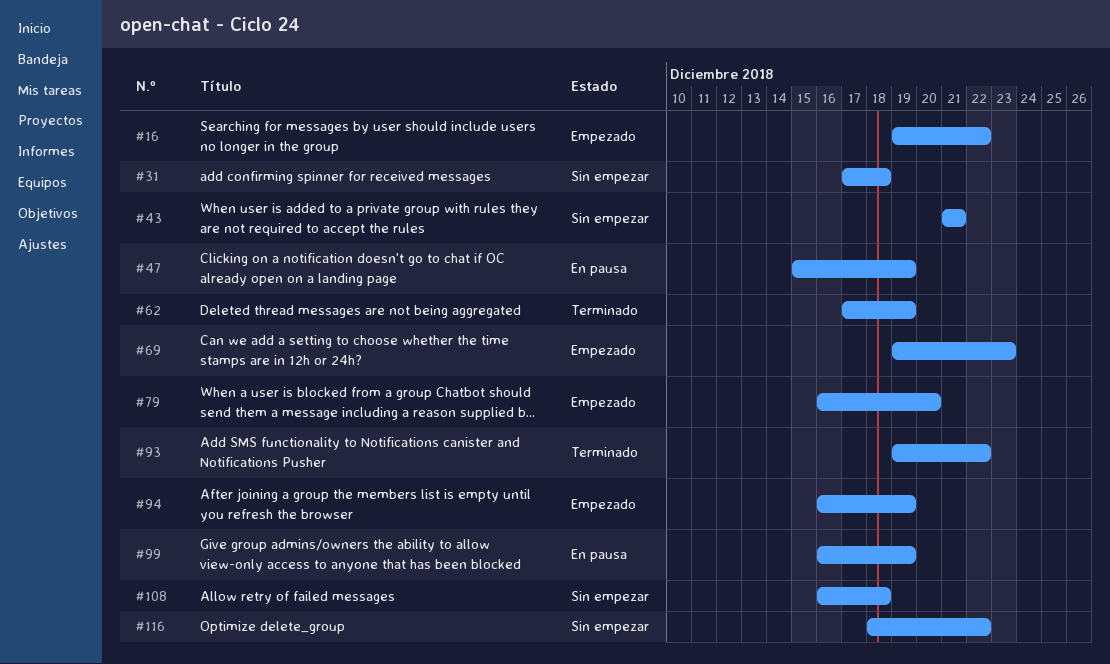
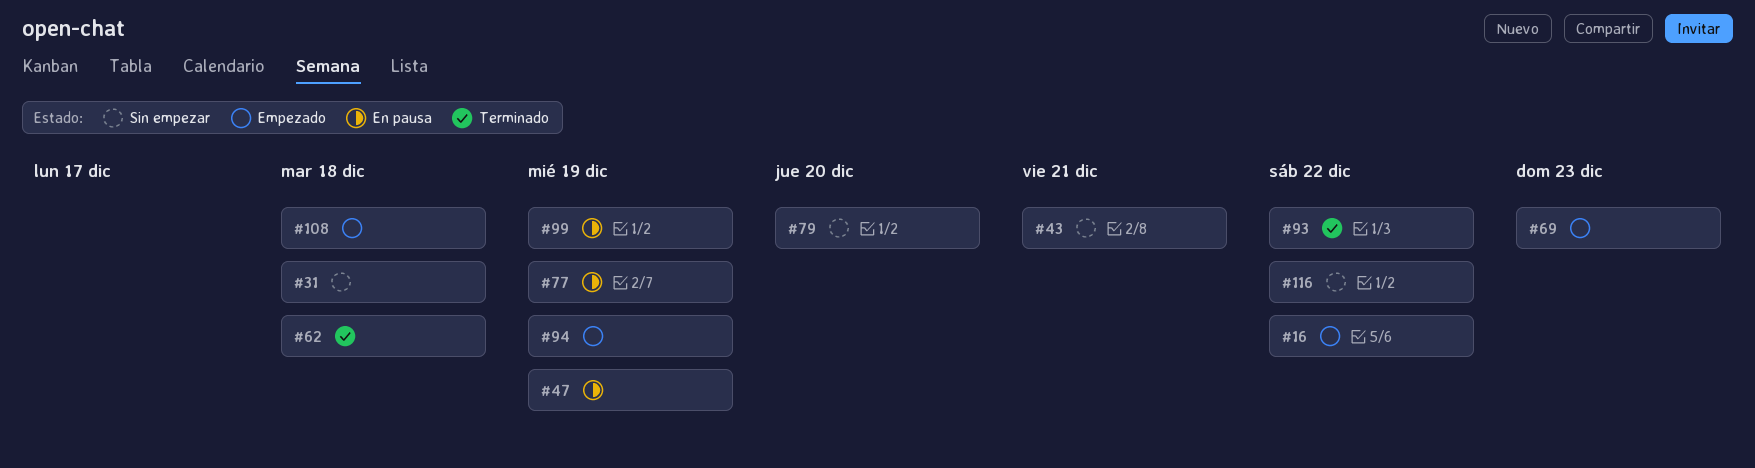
#62, due: Dec 19 -> Dec 18
#77: none -> present
#79, status: Empezado -> Sin empezar
#108, status: Sin empezar -> Empezado

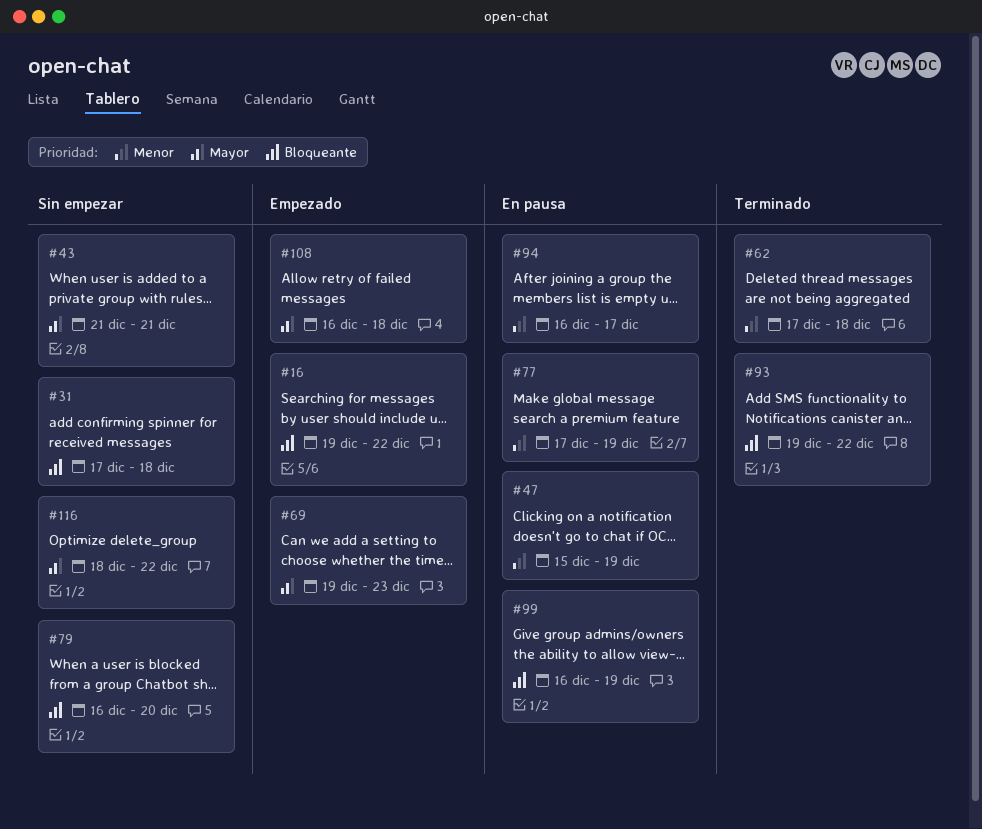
#94, status: Empezado -> En pausa
#94, due: Dec 19 -> Dec 17

